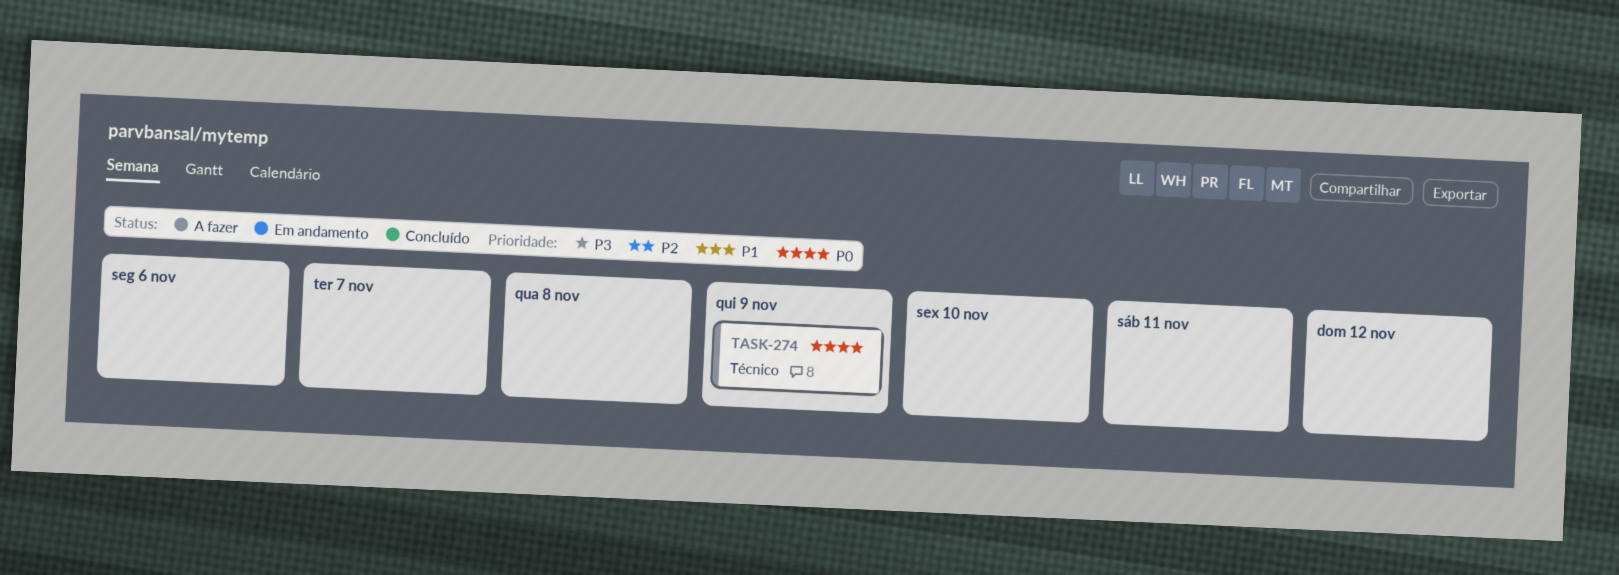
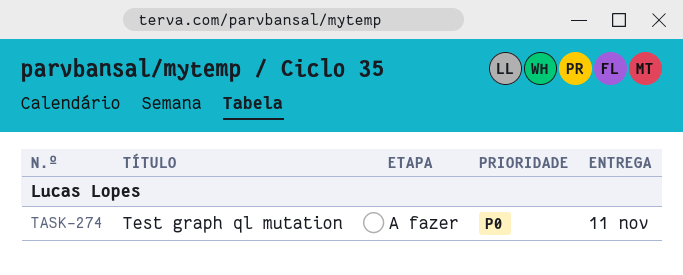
TASK-274, due: Nov 9 -> Nov 11

